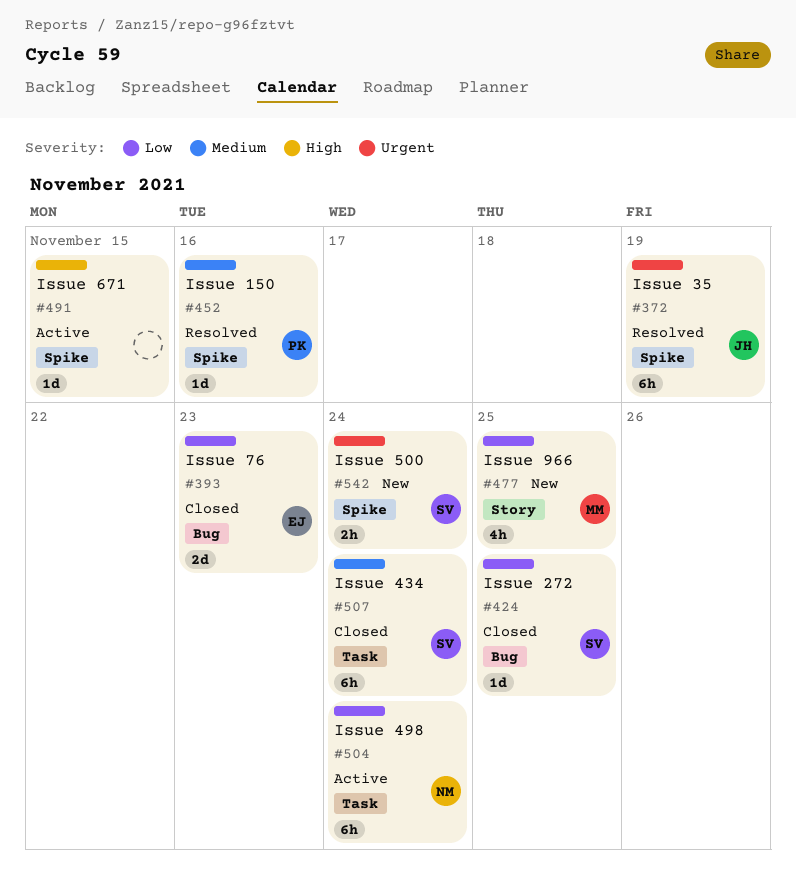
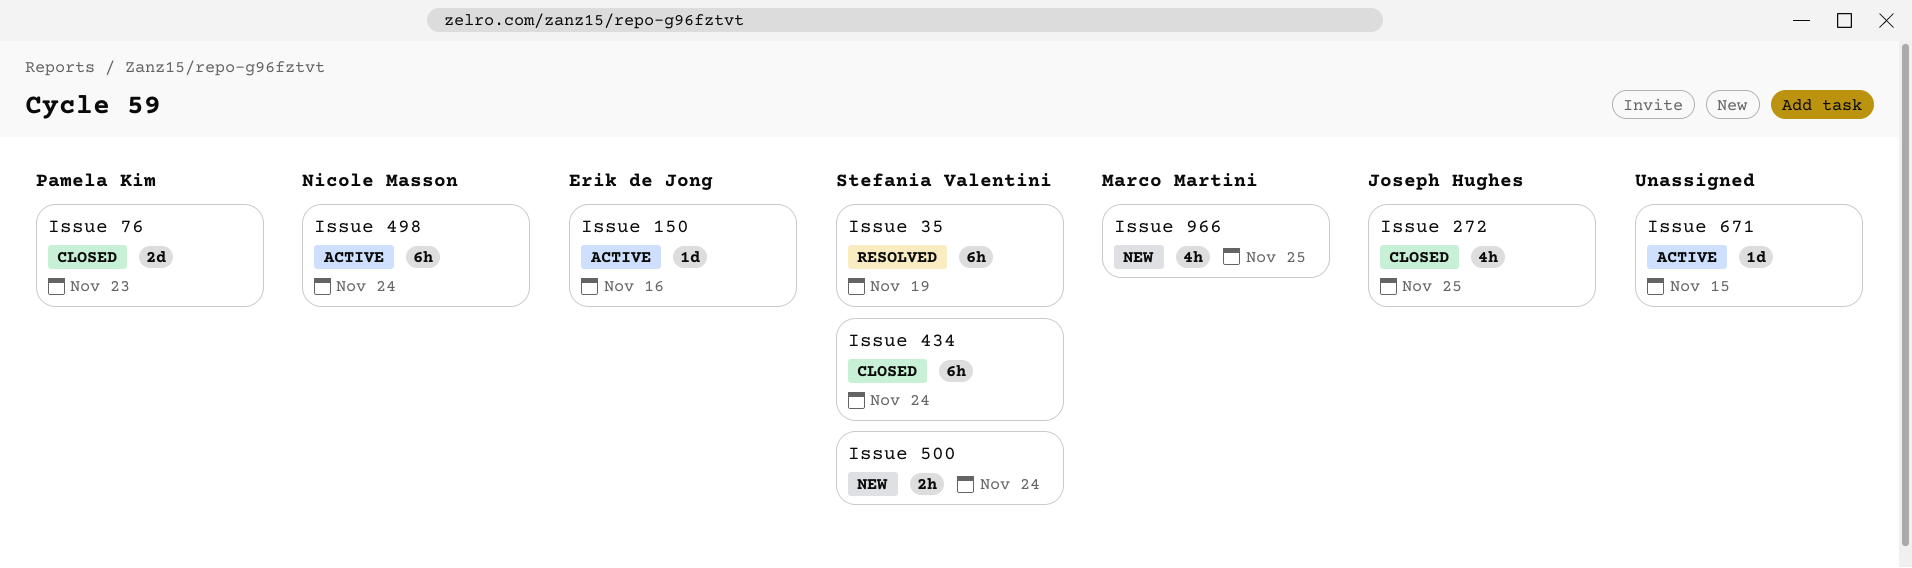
Issue 150, status: Resolved -> Active
Issue 150, owner: Pamela Kim -> Erik de Jong
Issue 272, owner: Stefania Valentini -> Joseph Hughes
Issue 272, estimate: 1d -> 4h
Issue 35, owner: Joseph Hughes -> Stefania Valentini
Issue 76, owner: Erik de Jong -> Pamela Kim

